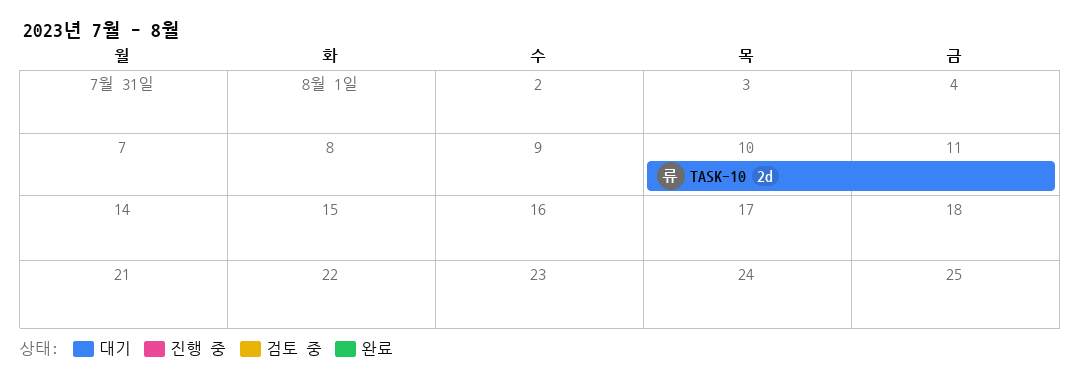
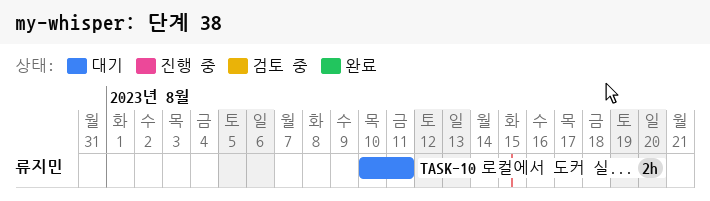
TASK-10, estimate: 2d -> 2h

